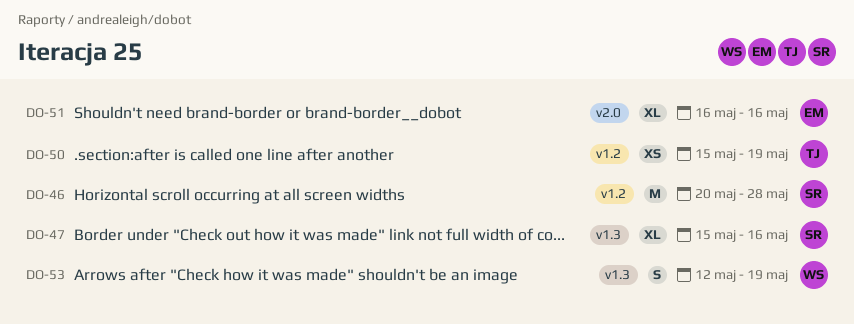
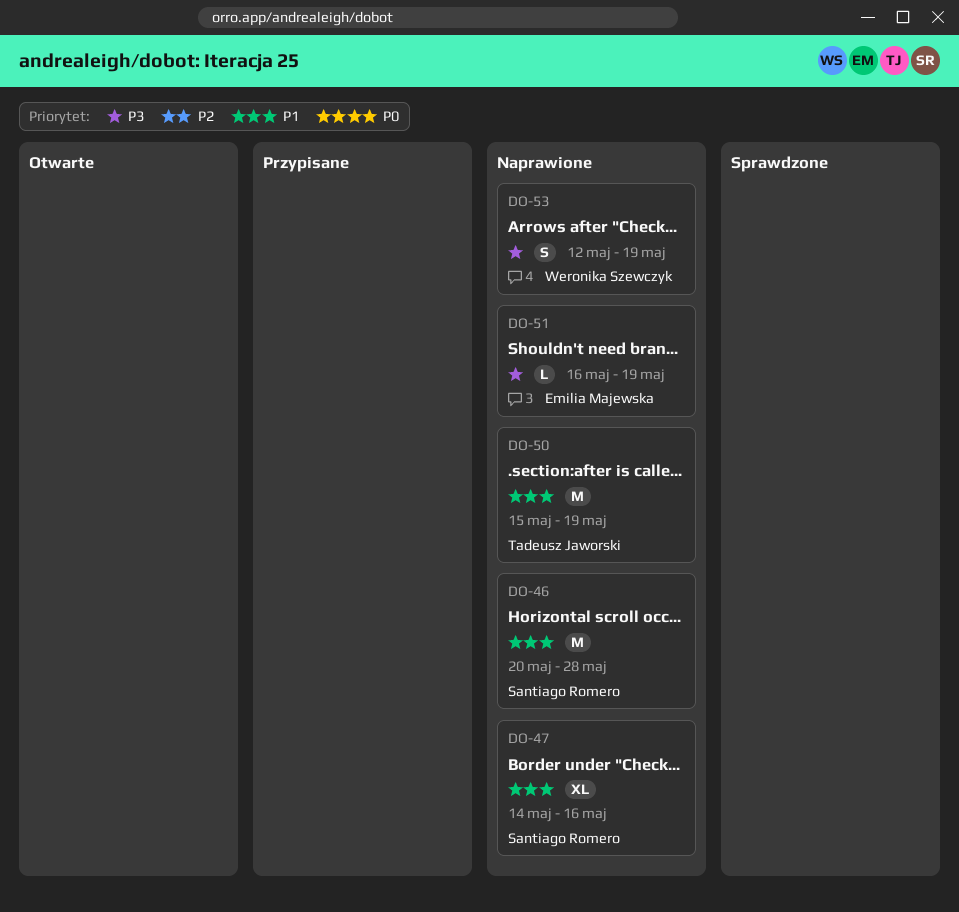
DO-47, start: May 15 -> May 14
DO-50, estimate: XS -> M
DO-51, estimate: XL -> L
DO-51, due: May 16 -> May 19

